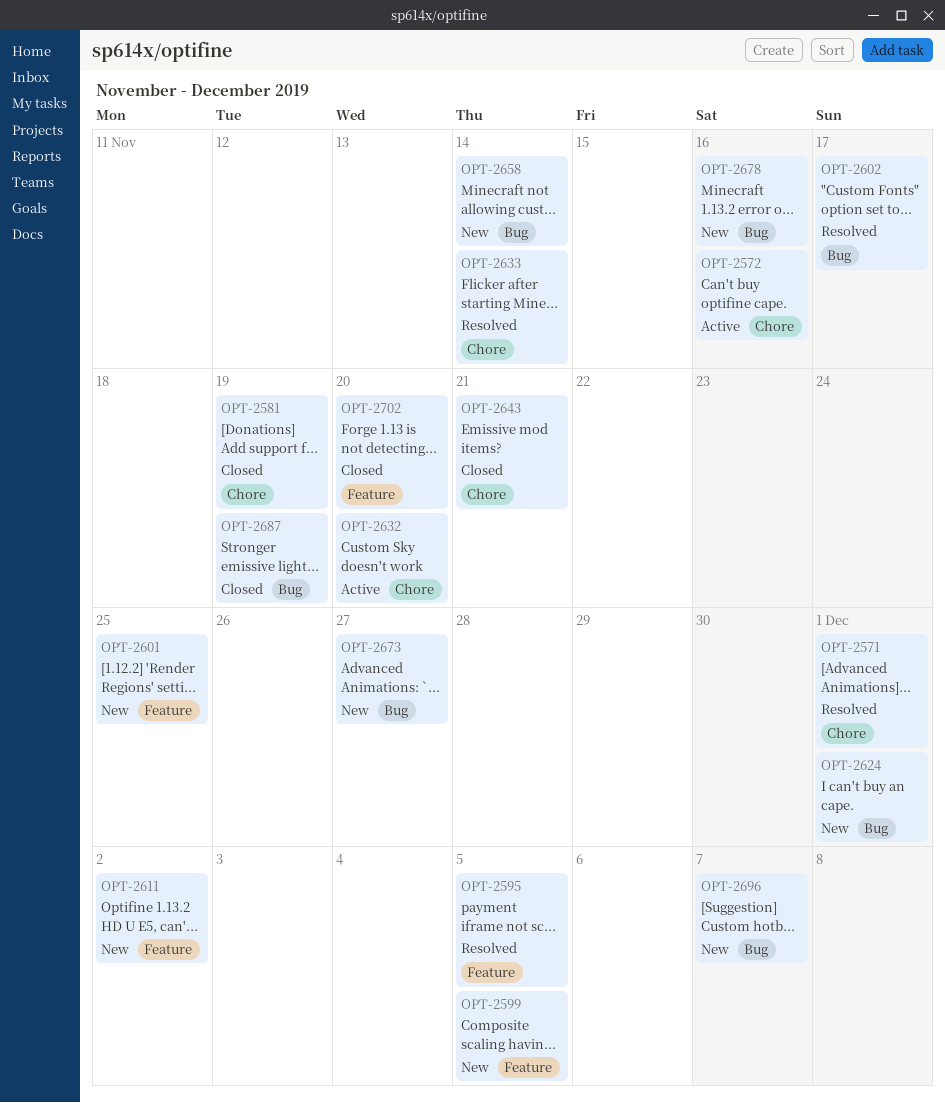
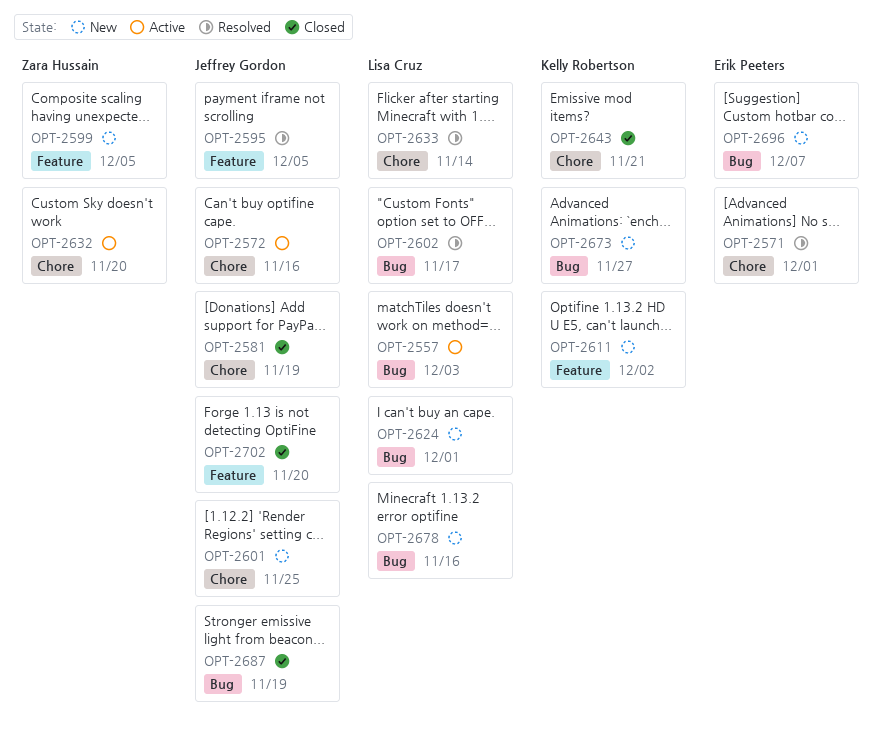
OPT-2557: none -> present
OPT-2601, label: Feature -> Chore
OPT-2658: present -> none

